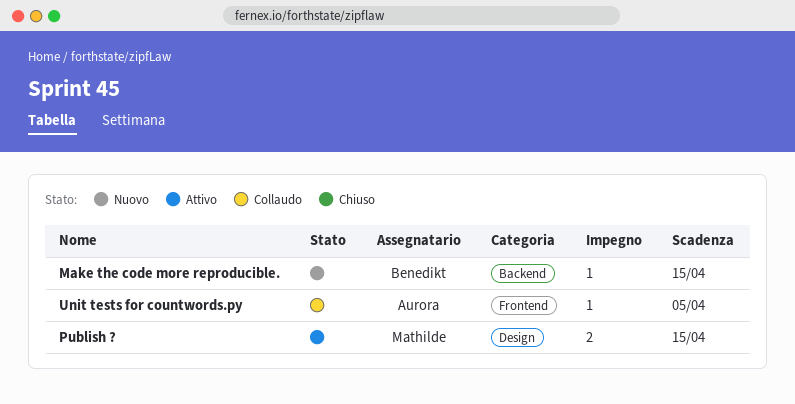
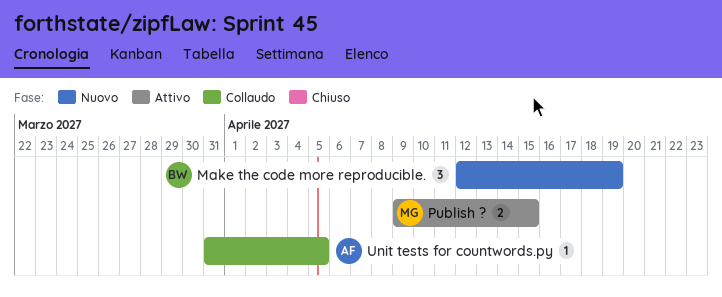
Make the code more reproducible., estimate: 1 -> 3
Make the code more reproducible., due: Apr 15 -> Apr 19

